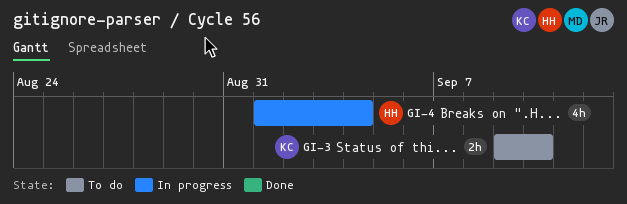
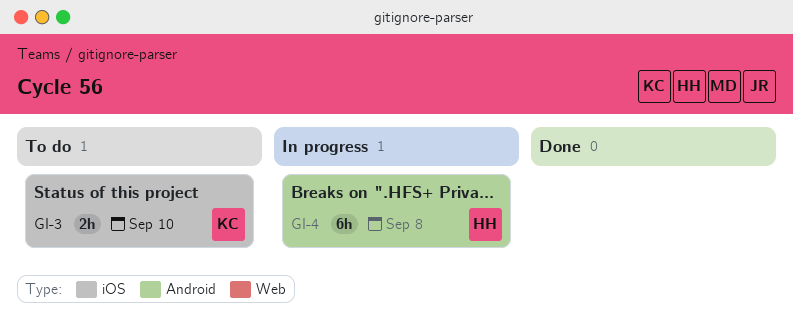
GI-4, estimate: 4h -> 6h
GI-4, due: Sep 4 -> Sep 8

